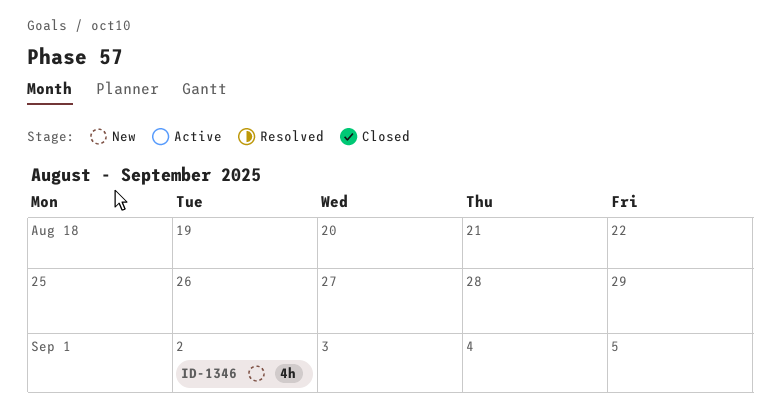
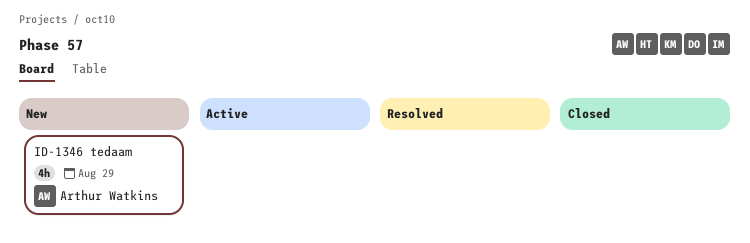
ID-1346, due: Sep 2 -> Aug 29

